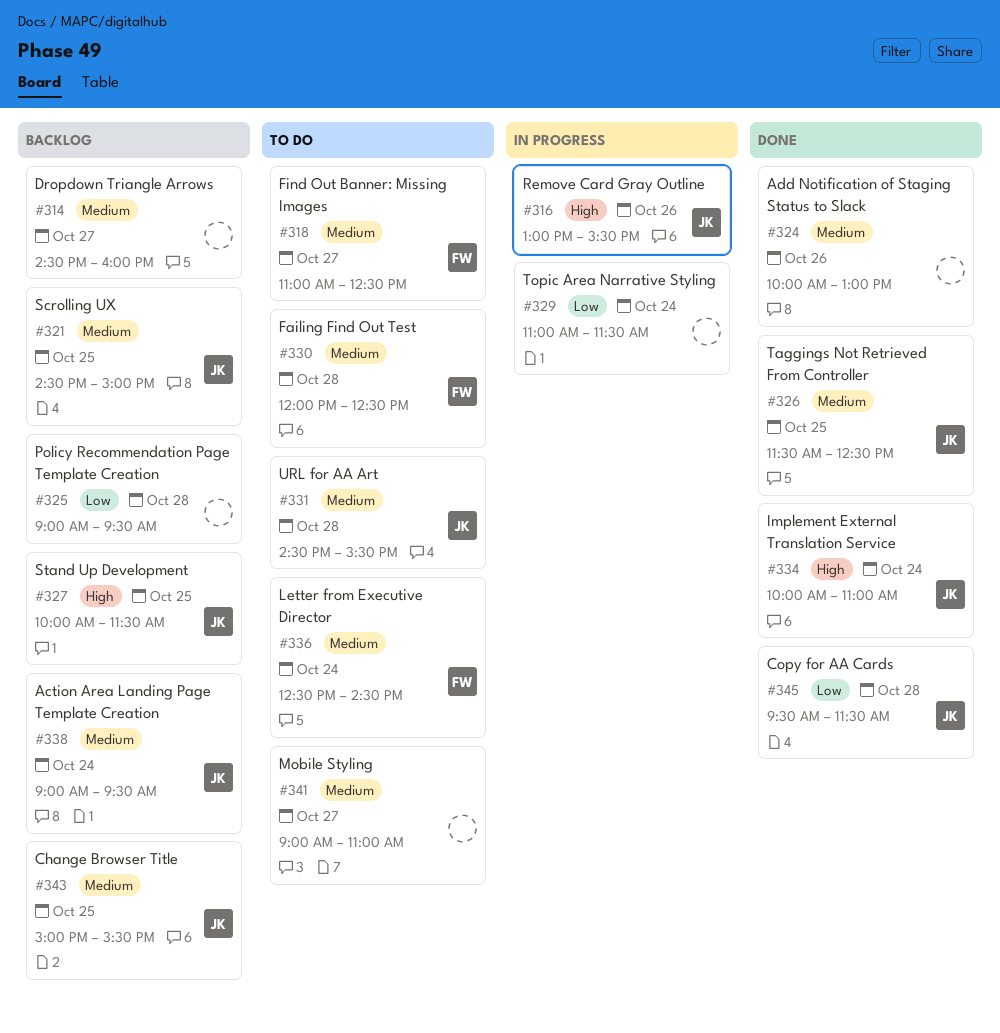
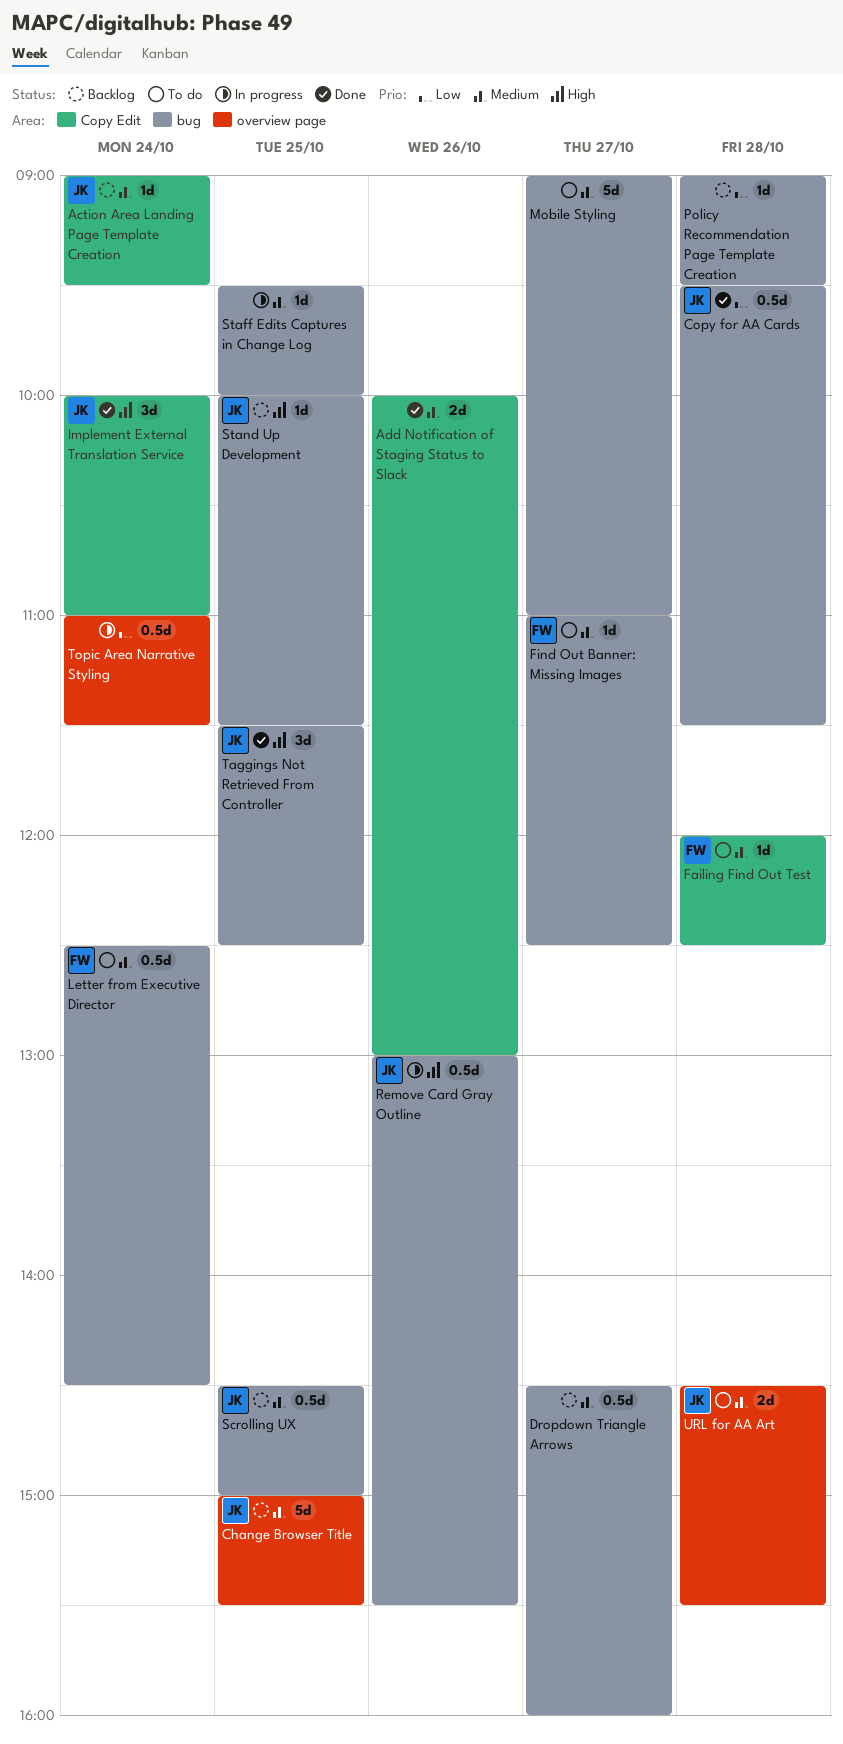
Staff Edits Captures in Change Log: none -> present
Taggings Not Retrieved From Controller, priority: Medium -> High

